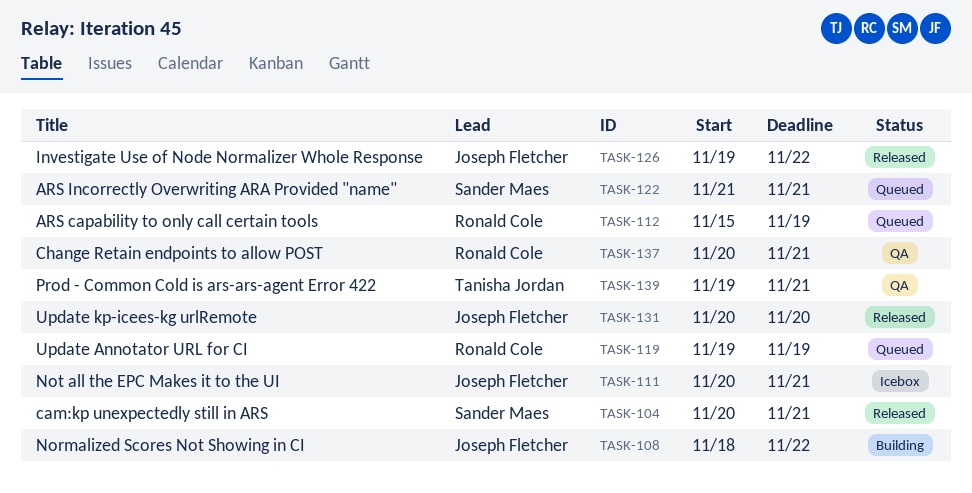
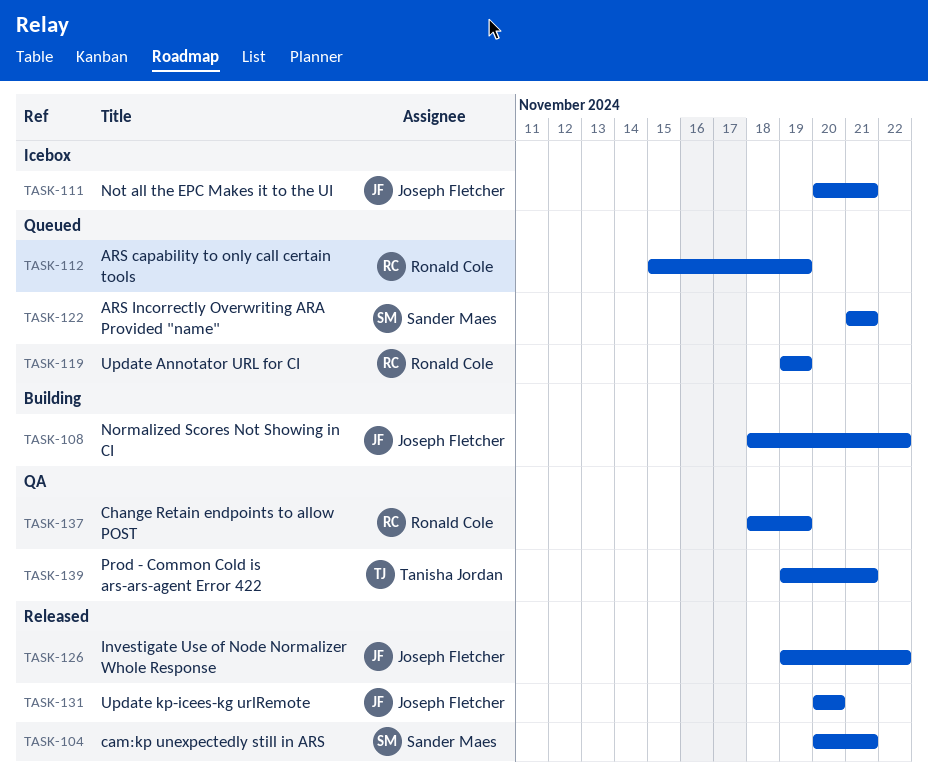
TASK-137, start: Nov 20 -> Nov 18
TASK-137, due: Nov 21 -> Nov 19

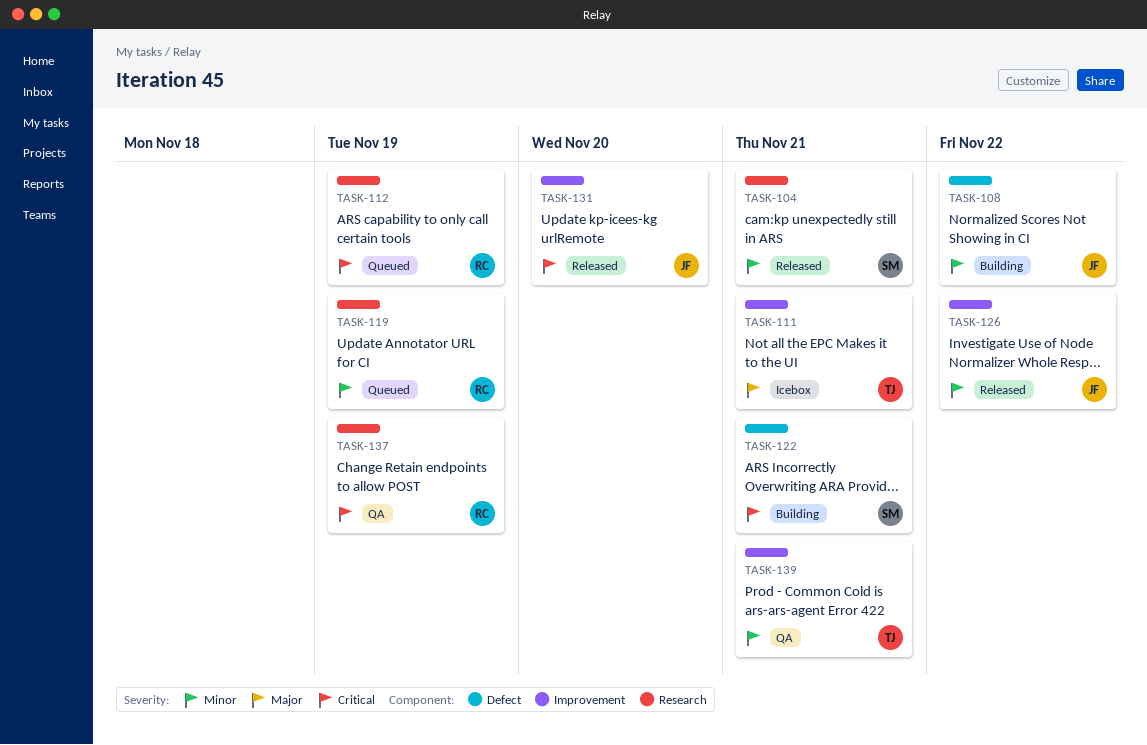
TASK-111, owner: Joseph Fletcher -> Tanisha Jordan
TASK-122, status: Queued -> Building

